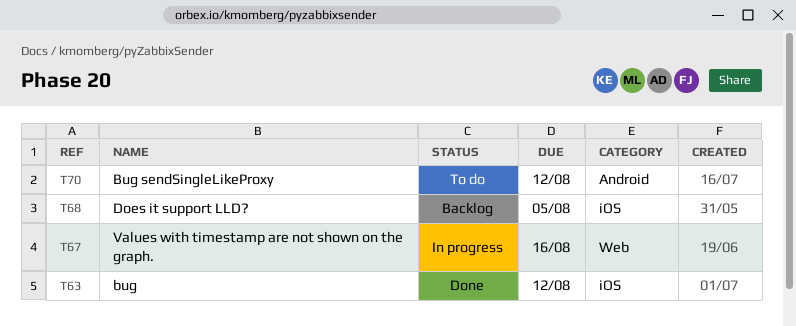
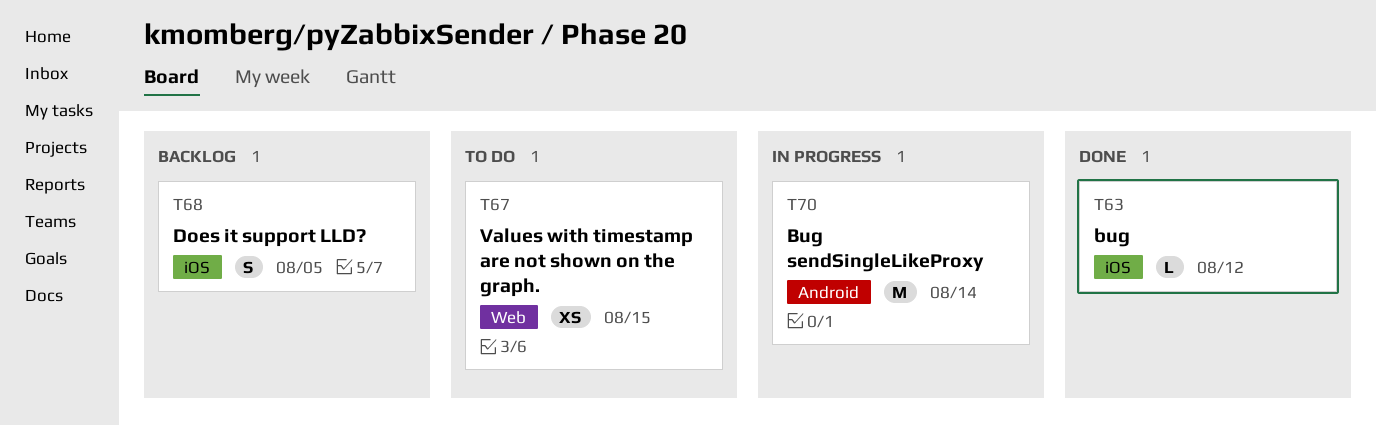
T67, status: In progress -> To do
T67, due: Aug 16 -> Aug 15
T70, status: To do -> In progress
T70, due: Aug 12 -> Aug 14

